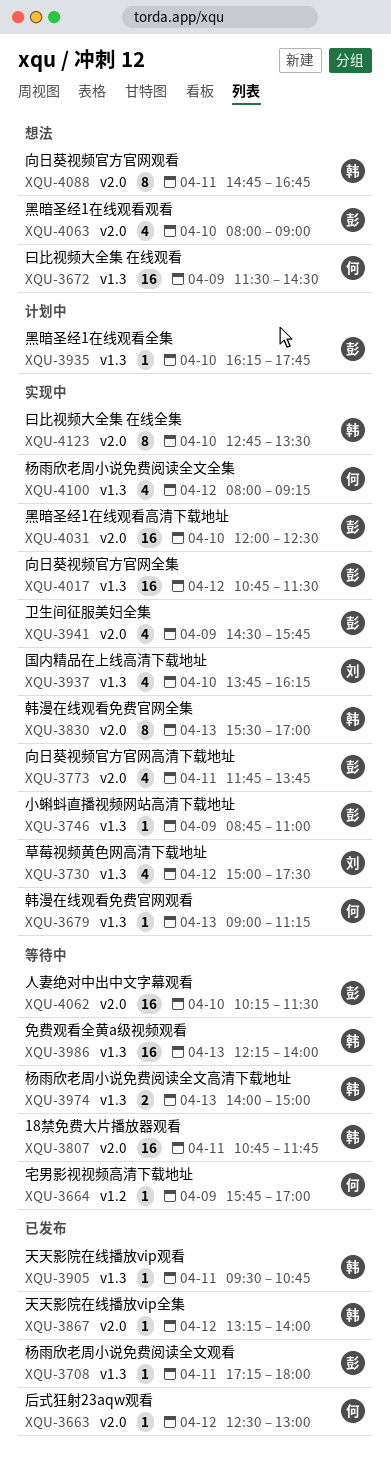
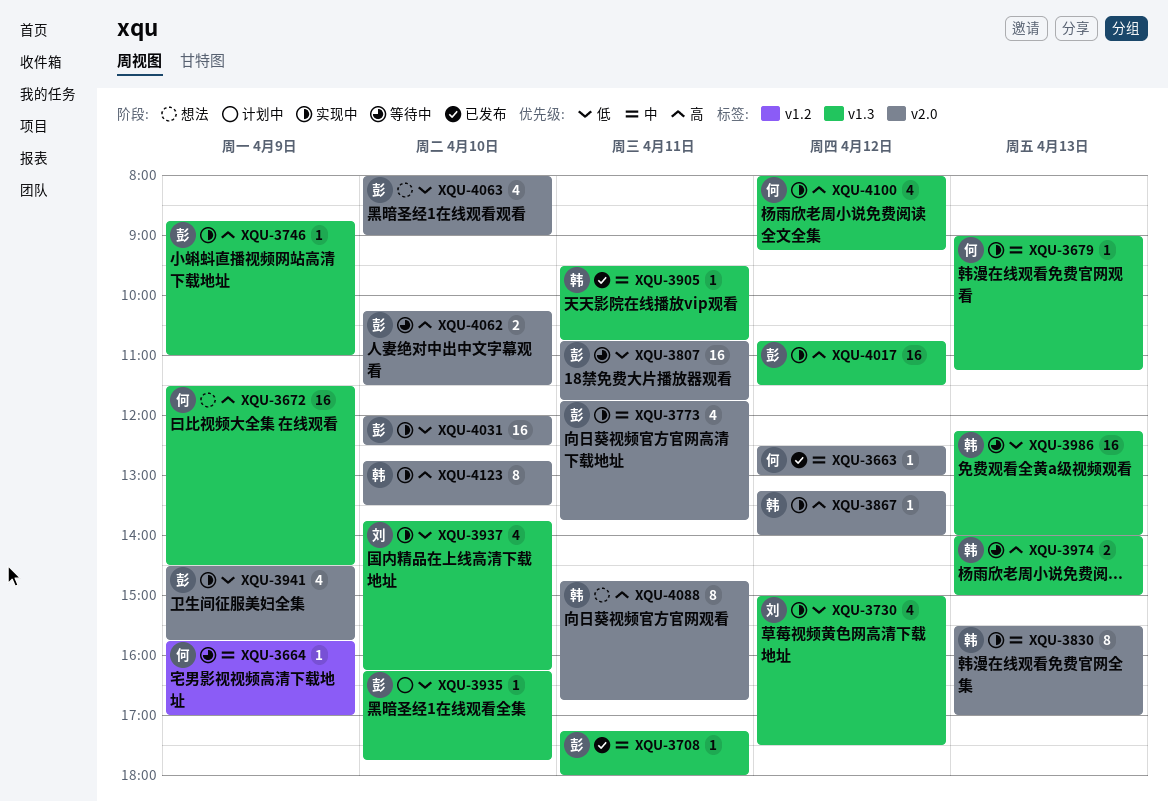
XQU-3807, owner: 韩 -> 彭
XQU-3867, status: 已发布 -> 实现中
XQU-4062, estimate: 16 -> 2

